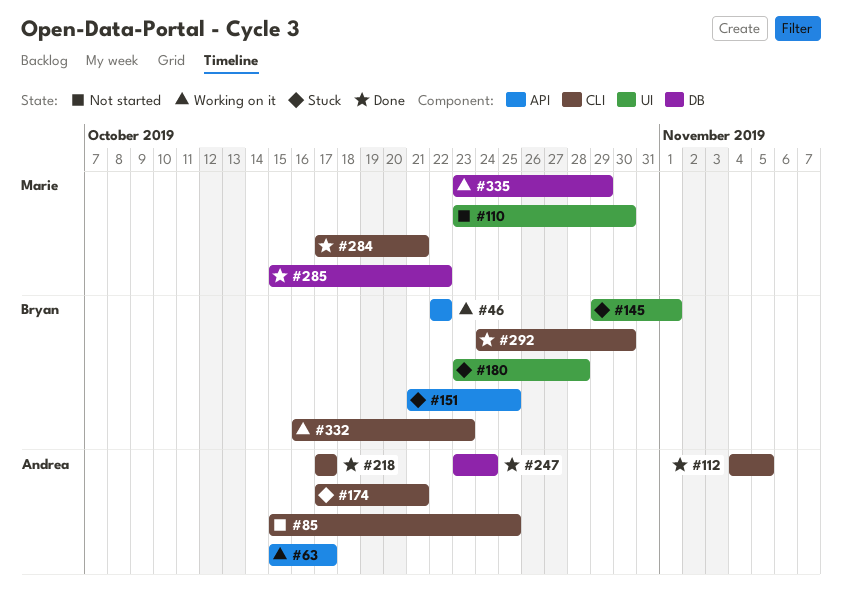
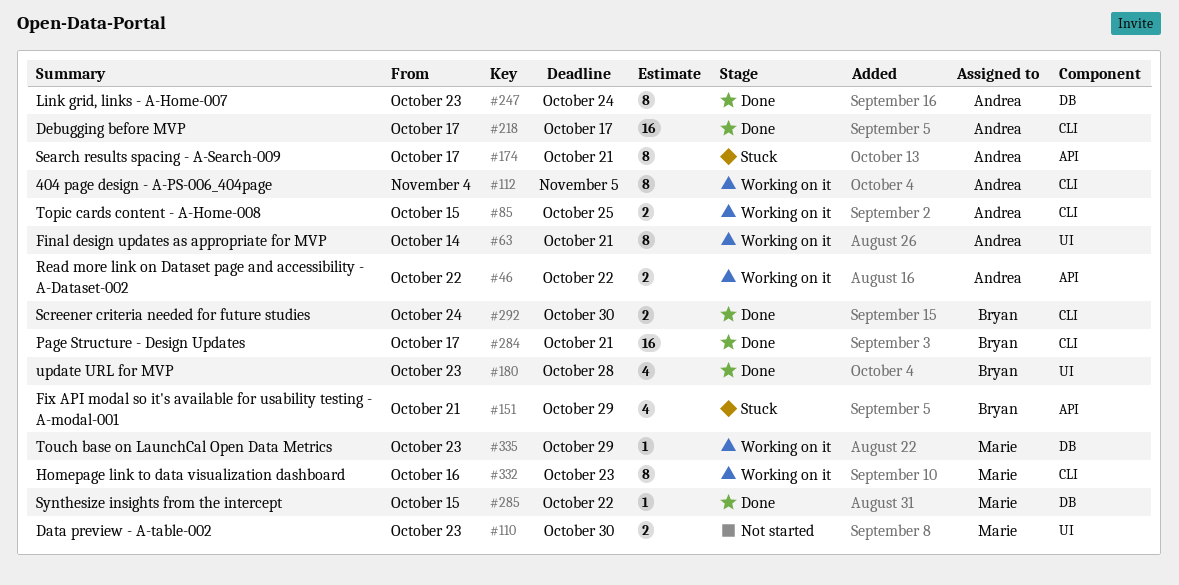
#46, owner: Bryan -> Andrea
#63, label: API -> UI
#63, start: Oct 15 -> Oct 14
#63, due: Oct 17 -> Oct 21
#85, status: Not started -> Working on it
#112, status: Done -> Working on it
#145: present -> none
#151, due: Oct 25 -> Oct 29
#174, label: CLI -> API
#180, status: Stuck -> Done
#284, owner: Marie -> Bryan
#332, owner: Bryan -> Marie

